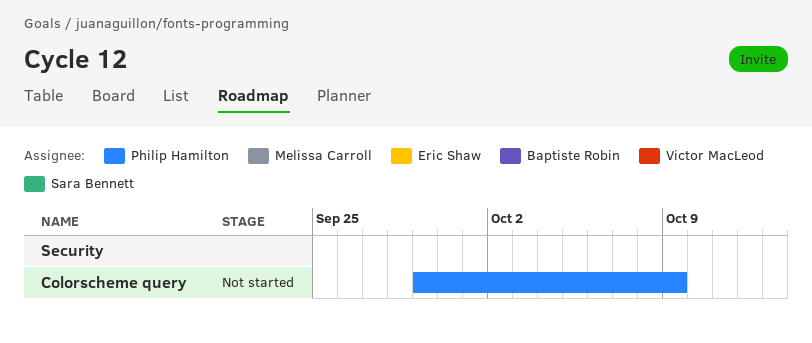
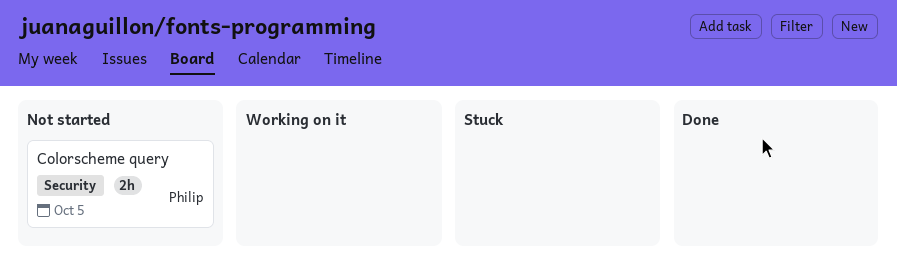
Colorscheme query, due: Oct 9 -> Oct 5

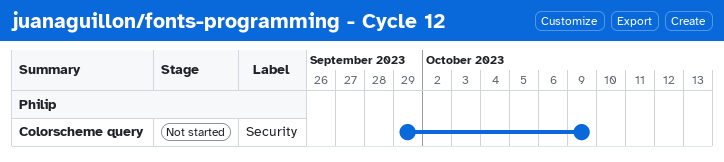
Colorscheme query, due: Oct 5 -> Oct 9

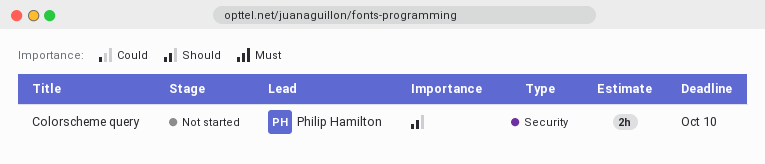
Colorscheme query, due: Oct 9 -> Oct 10

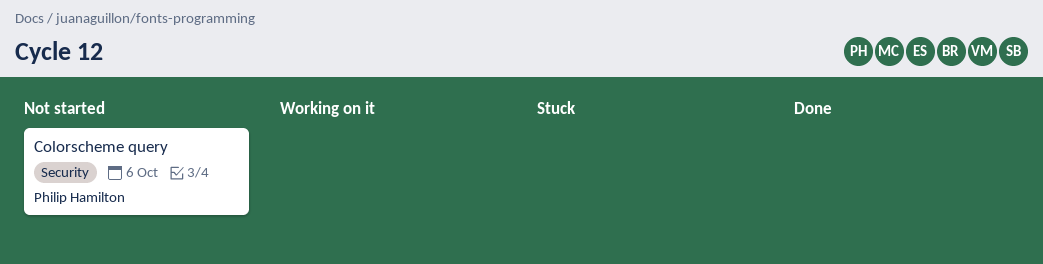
Colorscheme query, due: Oct 10 -> Oct 6

